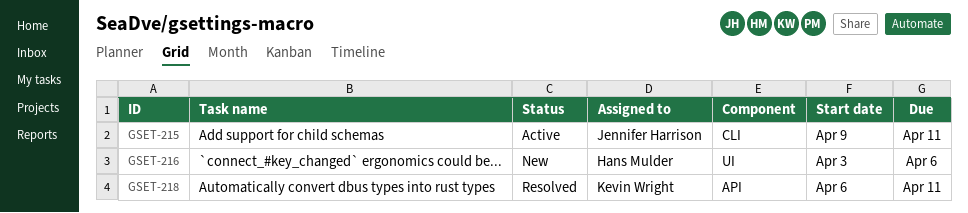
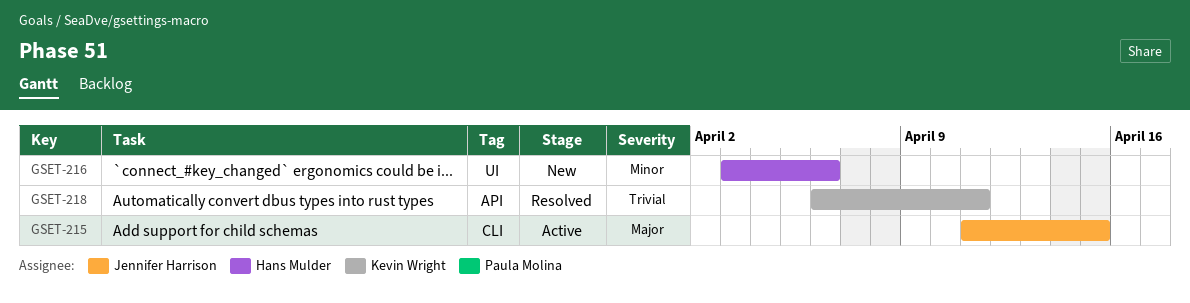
GSET-215, start: Apr 9 -> Apr 11
GSET-215, due: Apr 11 -> Apr 15

